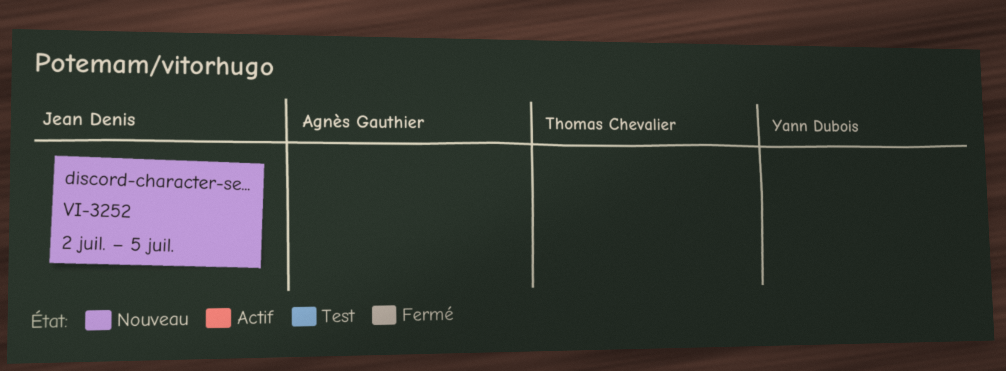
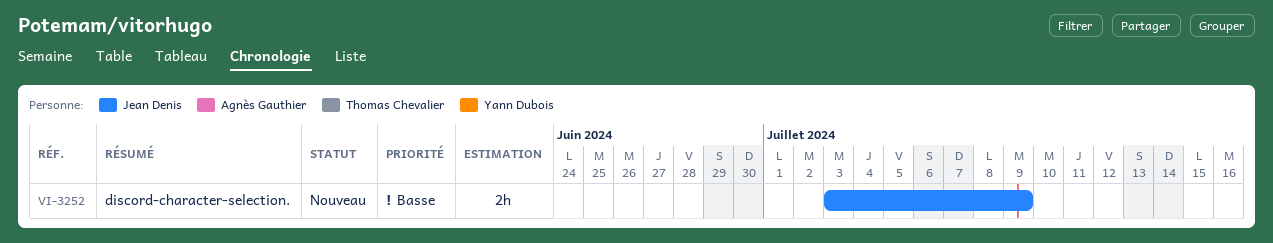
VI-3252, start: Jul 2 -> Jul 3
VI-3252, due: Jul 5 -> Jul 9

